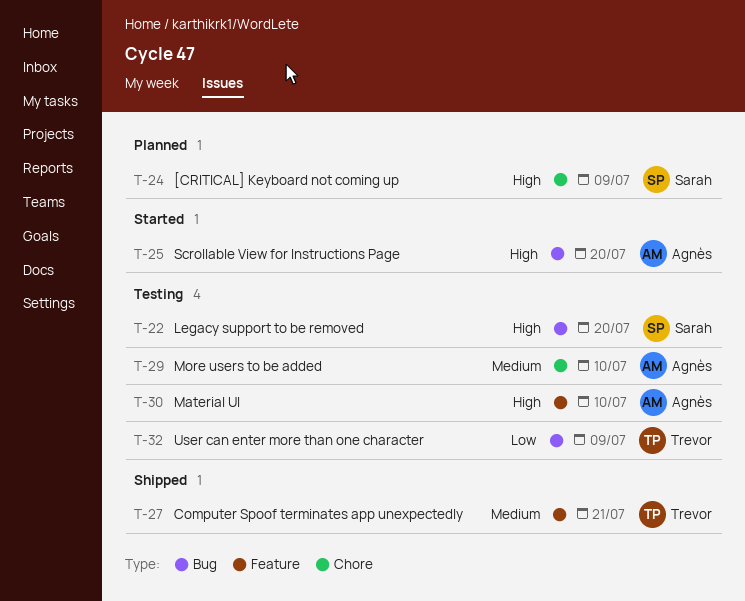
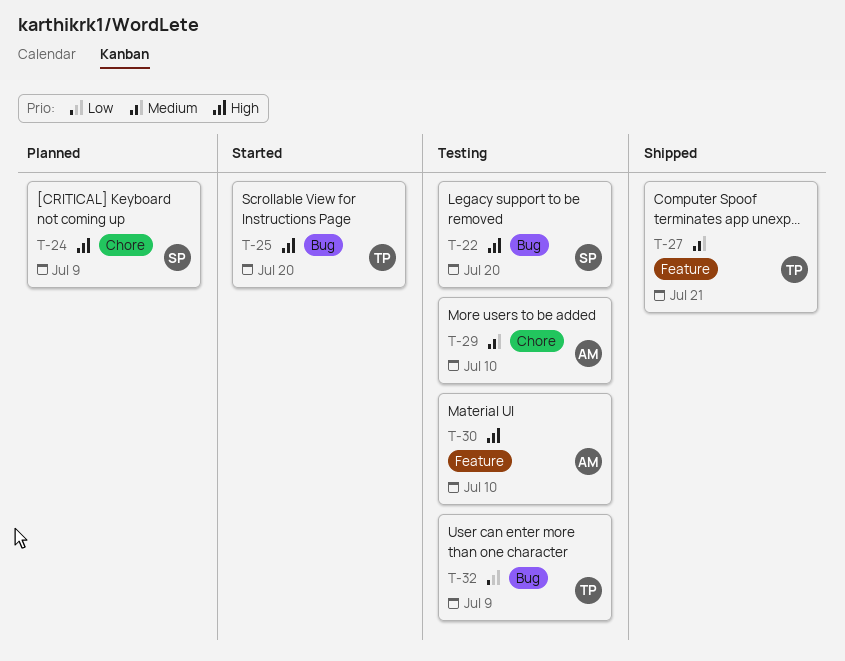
T-25, owner: Agnès -> Trevor

